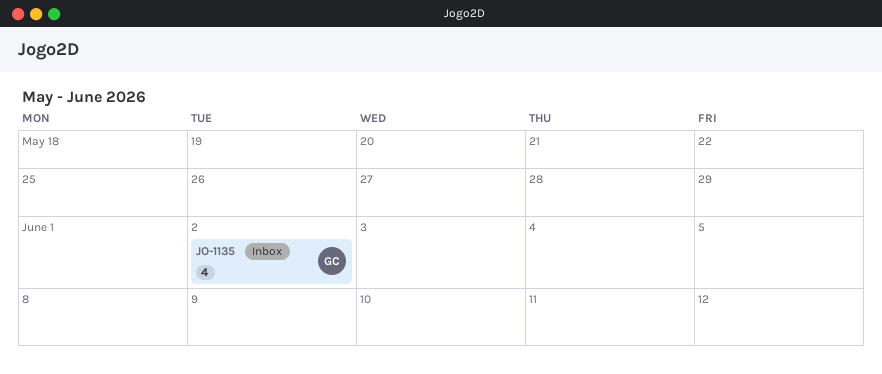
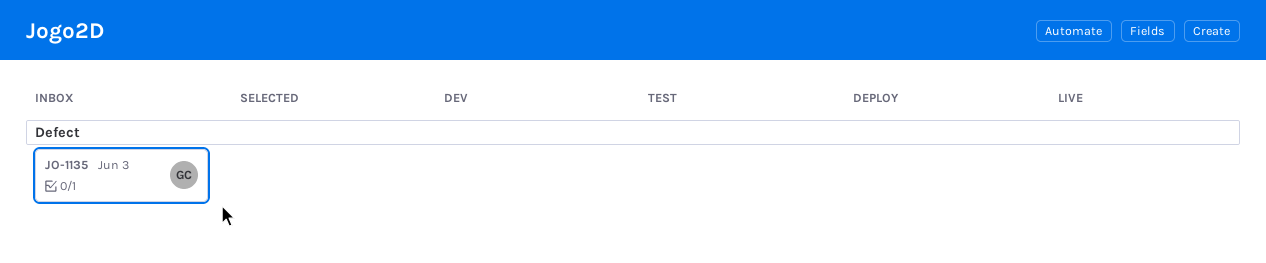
JO-1135, due: Jun 2 -> Jun 3

